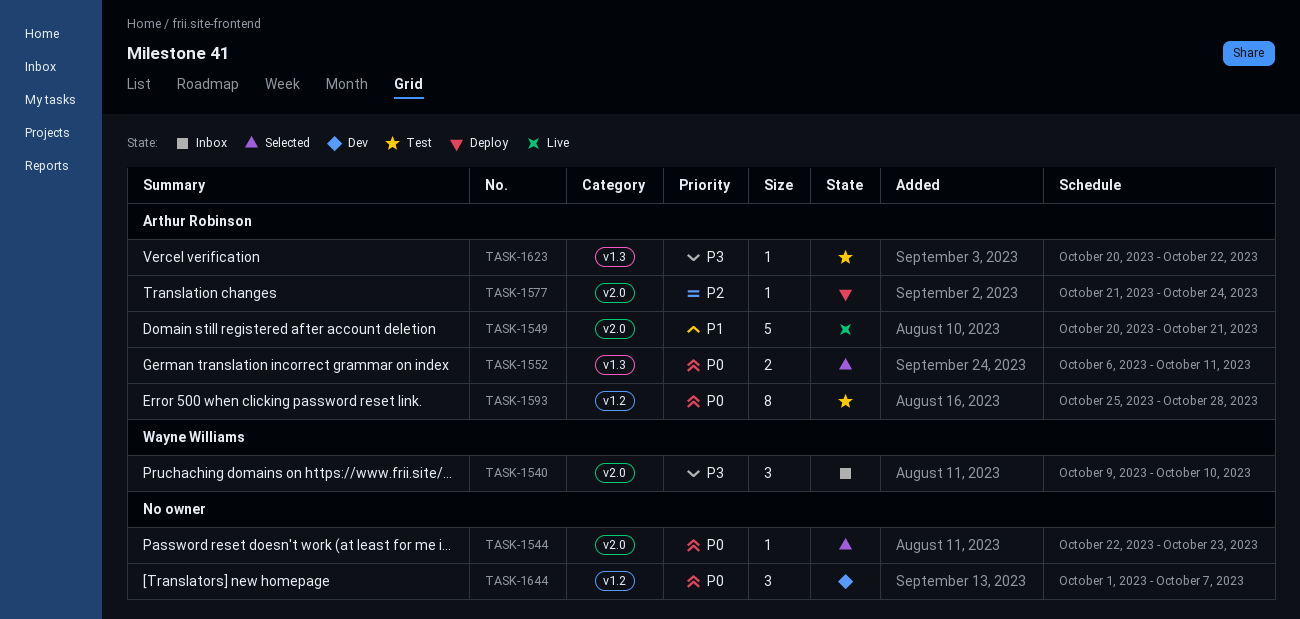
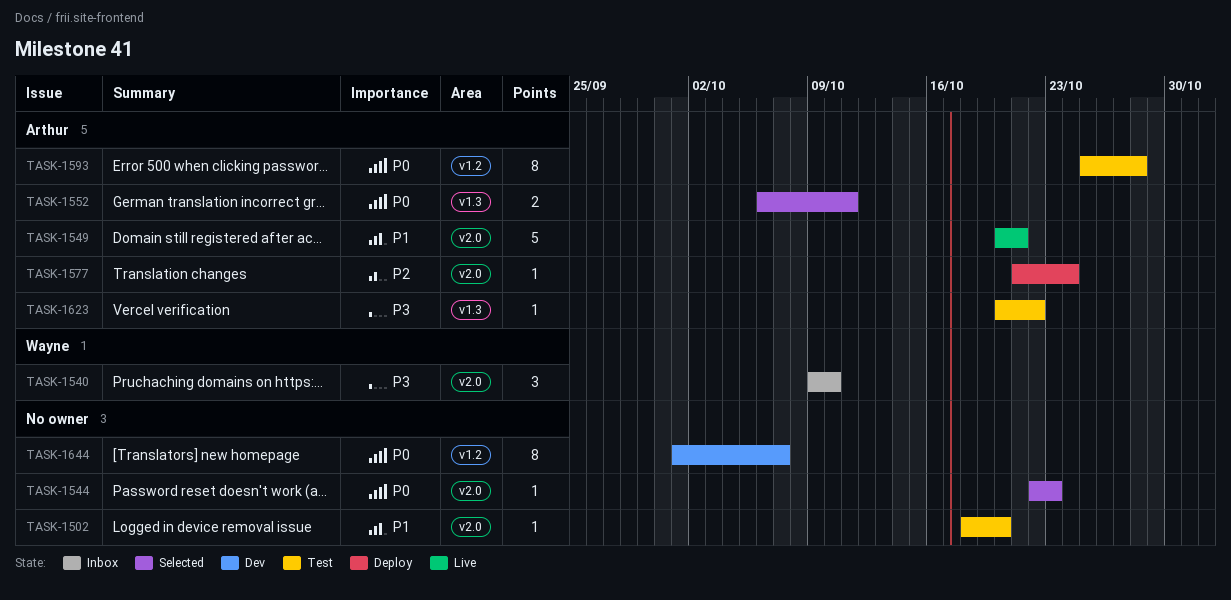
TASK-1502: none -> present
TASK-1644, estimate: 3 -> 8

